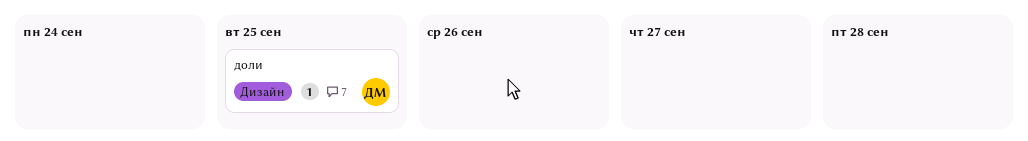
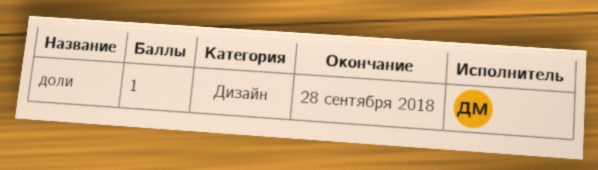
доли, due: Sep 25 -> Sep 28

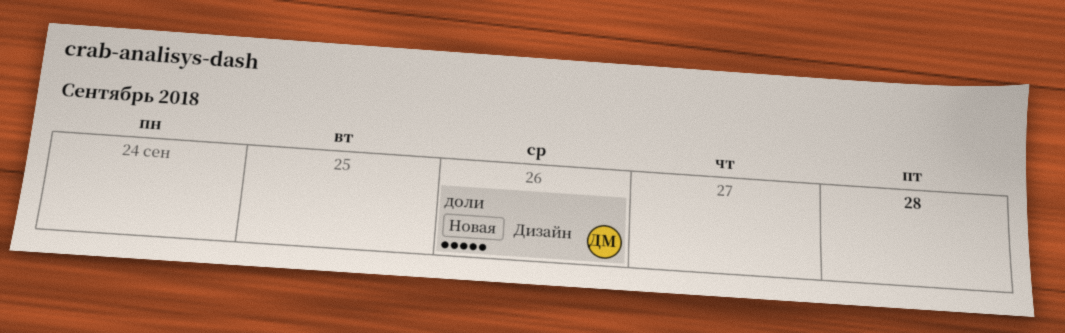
доли, estimate: 1 -> 5
доли, due: Sep 28 -> Sep 26

